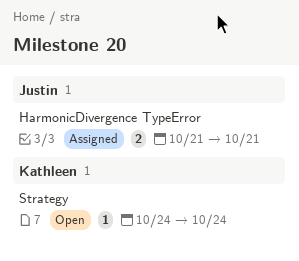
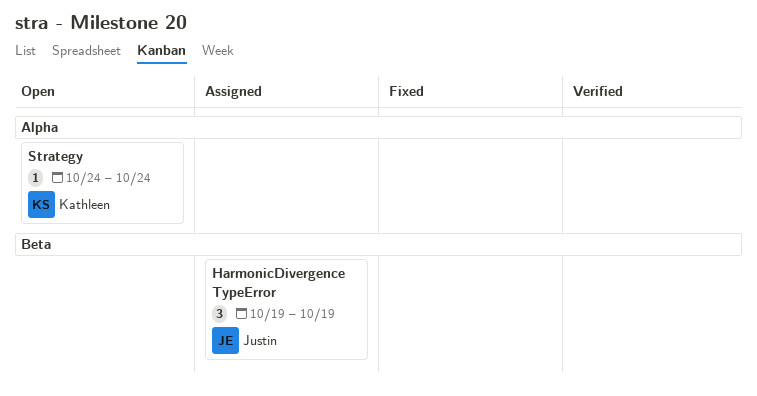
HarmonicDivergence TypeError, estimate: 2 -> 3
HarmonicDivergence TypeError, start: Oct 21 -> Oct 19
HarmonicDivergence TypeError, due: Oct 21 -> Oct 19

